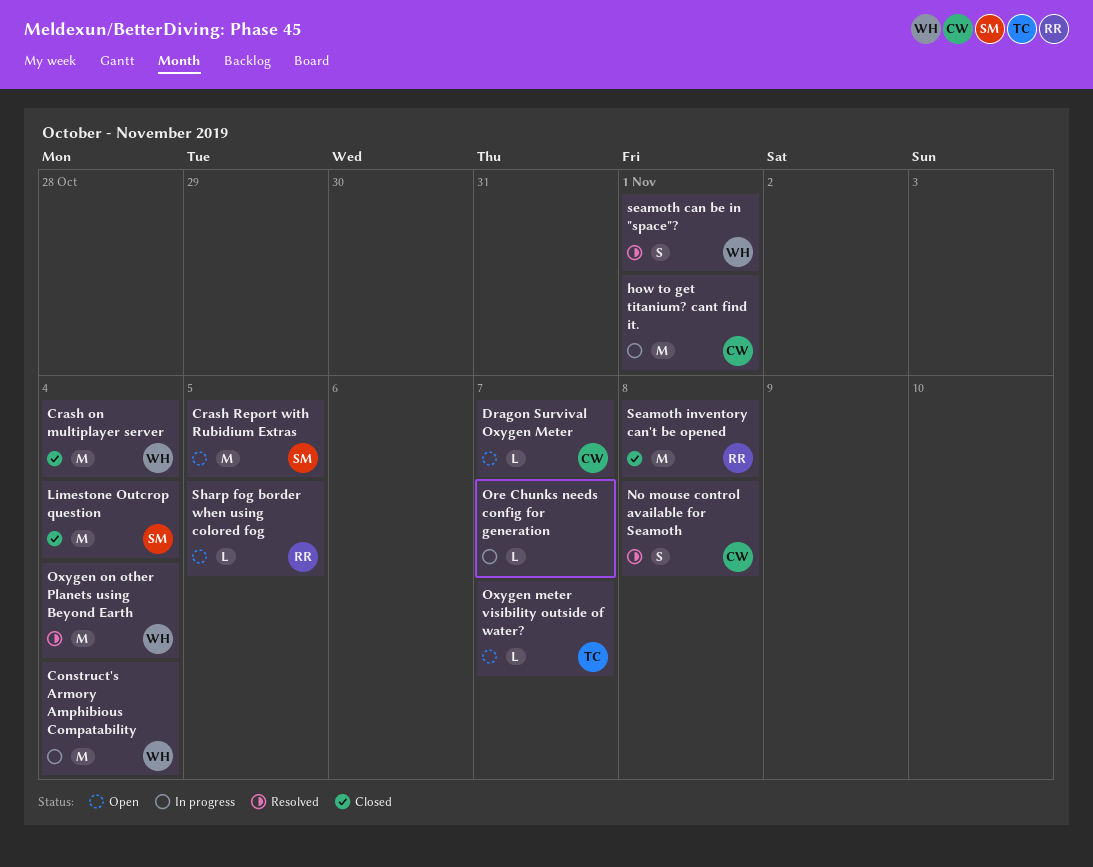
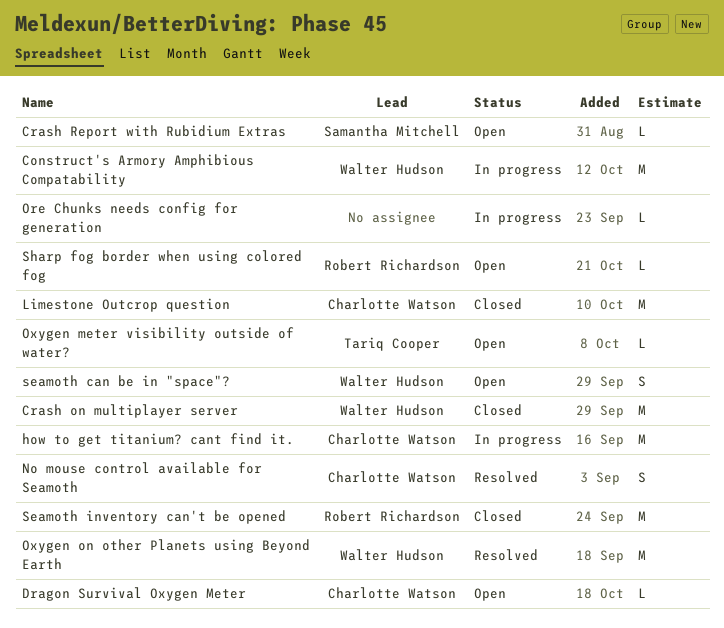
Crash Report with Rubidium Extras, estimate: M -> L
Limestone Outcrop question, owner: Samantha Mitchell -> Charlotte Watson
seamoth can be in "space"?, status: Resolved -> Open

